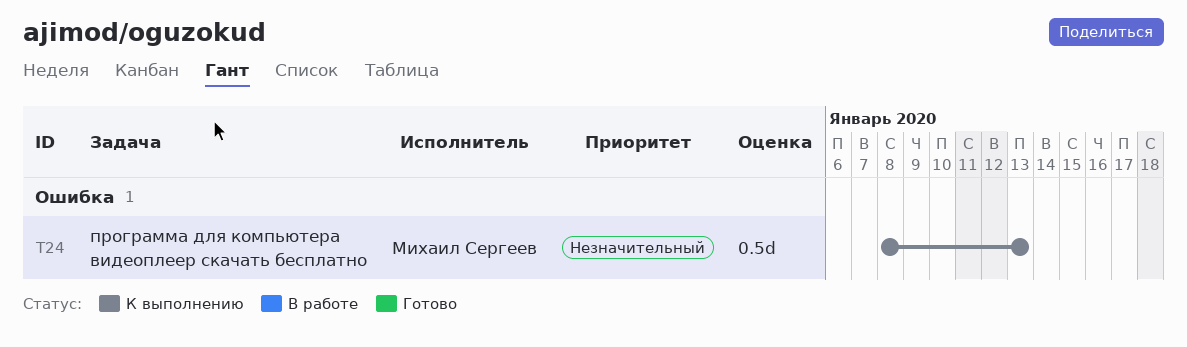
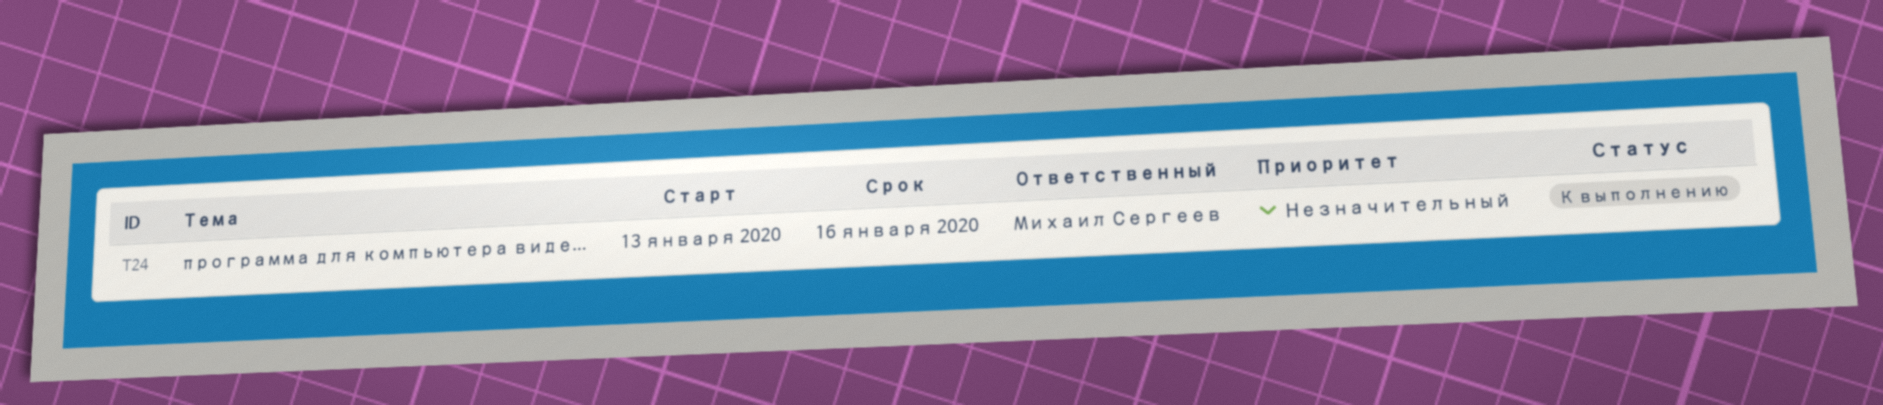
T24, start: Jan 8 -> Jan 13
T24, due: Jan 13 -> Jan 16

